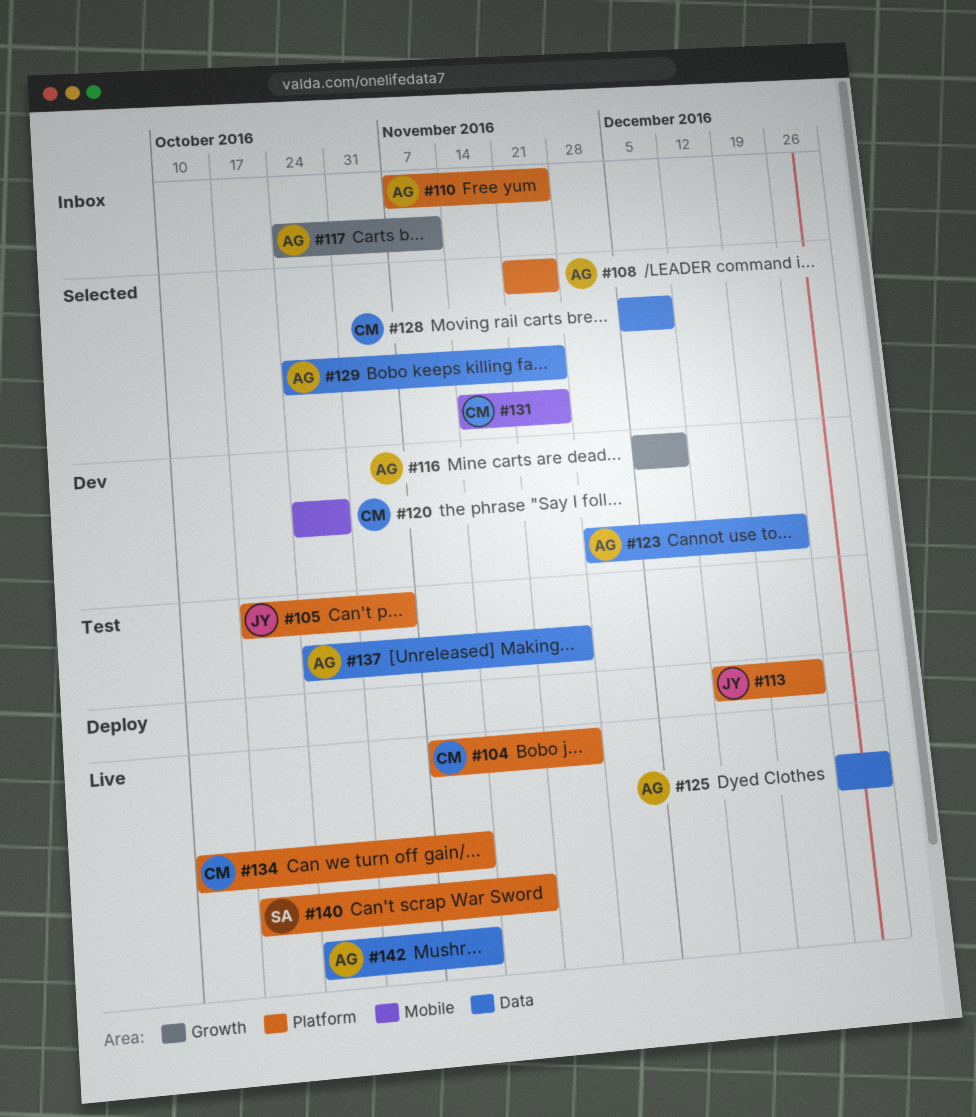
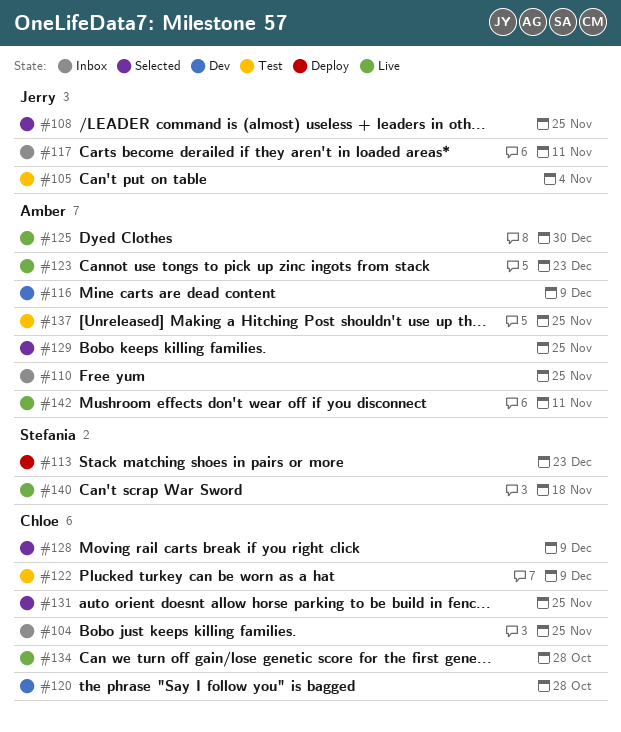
#104, status: Live -> Inbox
#108, owner: Amber -> Jerry
#113, owner: Jerry -> Stefania
#117, owner: Amber -> Jerry
#122: none -> present
#123, status: Dev -> Live
#134, due: Nov 11 -> Oct 28

